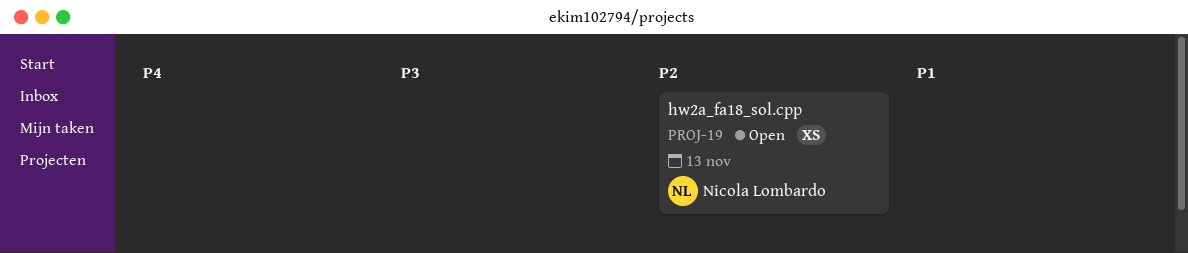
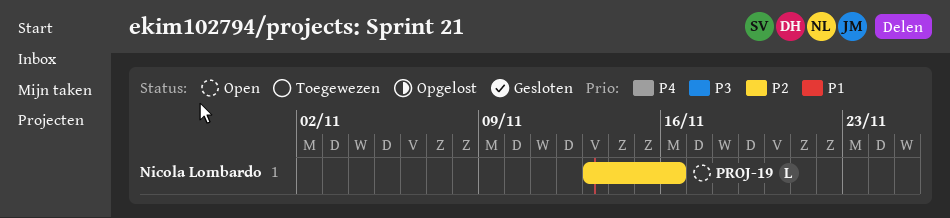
PROJ-19, estimate: XS -> L
PROJ-19, due: Nov 13 -> Nov 16

